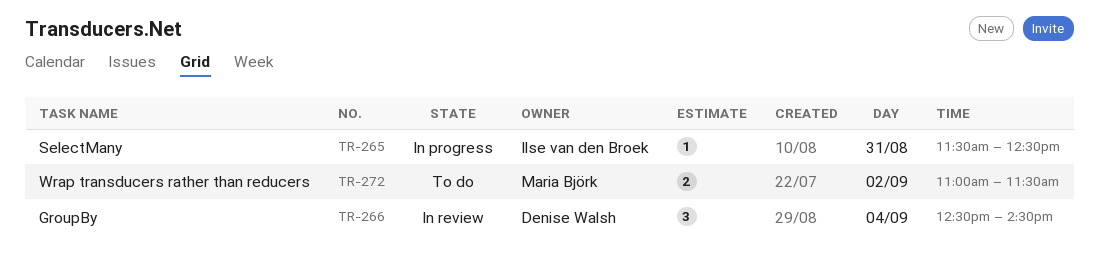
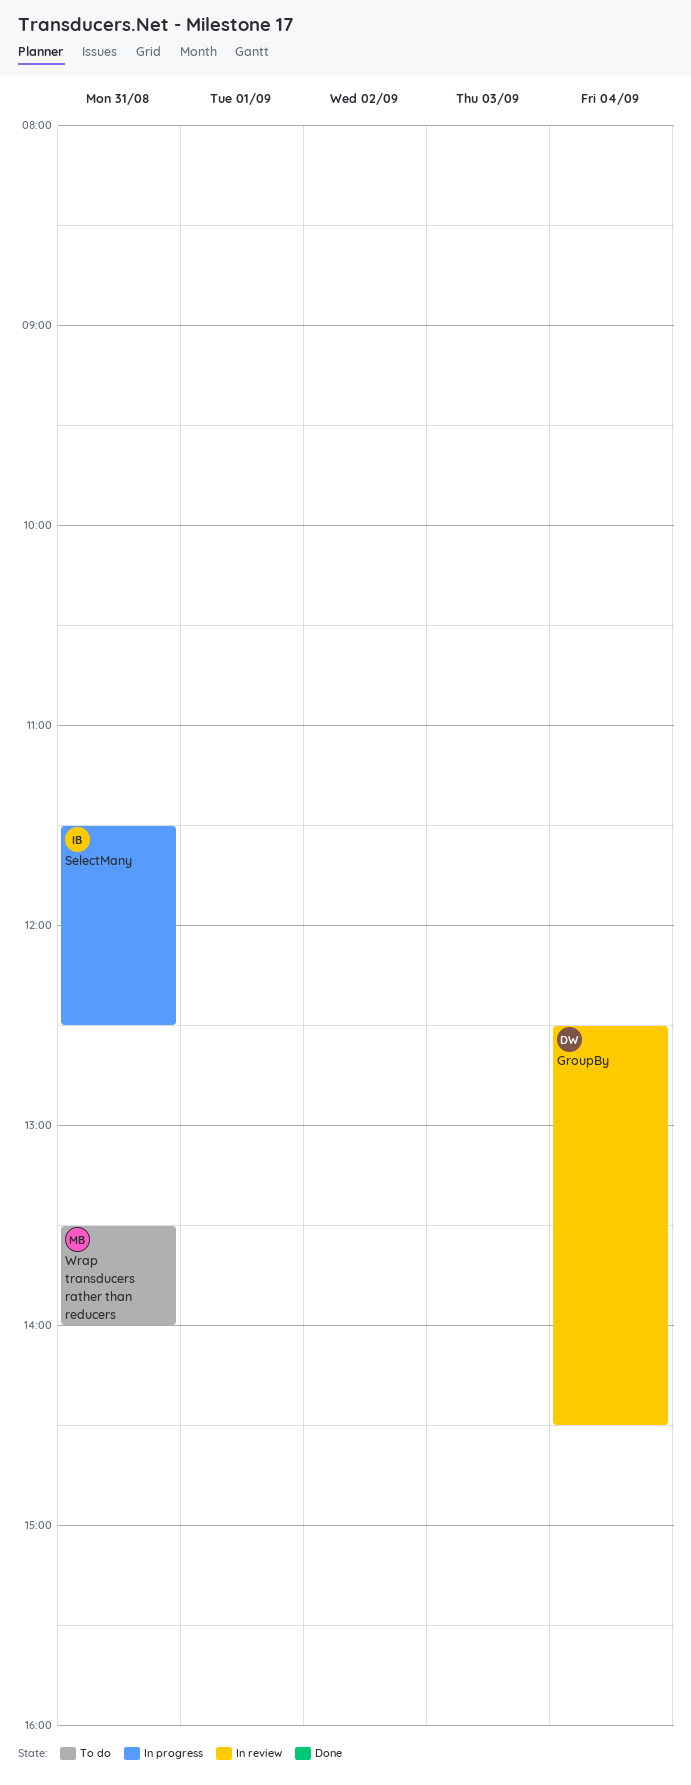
Wrap transducers rather than reducers, day: Sep 2 -> Aug 31
Wrap transducers rather than reducers, begins: 11:00 -> 13:30
Wrap transducers rather than reducers, ends: 11:30 -> 14:00

